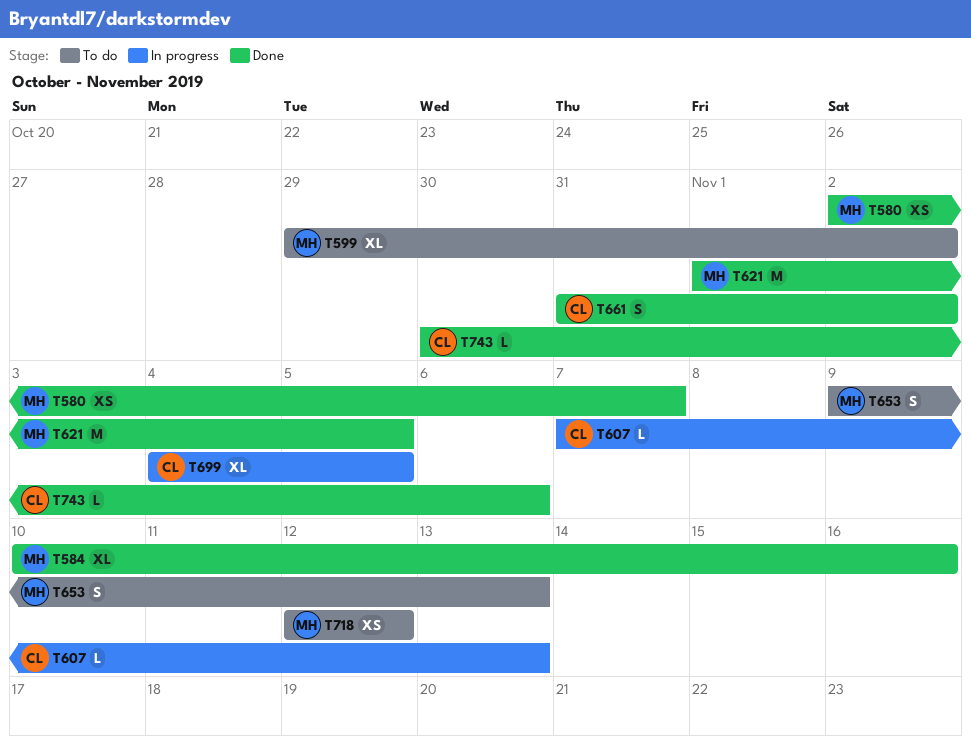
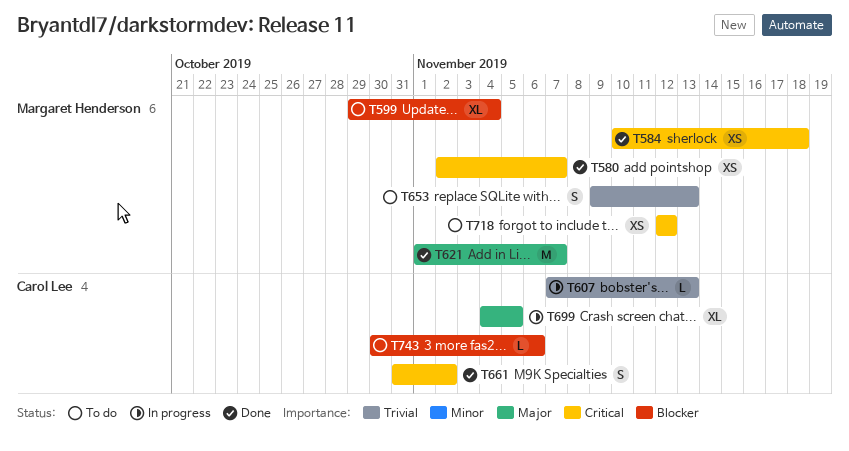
T584, estimate: XL -> XS
T584, due: Nov 16 -> Nov 18
T599, due: Nov 2 -> Nov 4
T621, due: Nov 5 -> Nov 7
T743, status: Done -> To do

